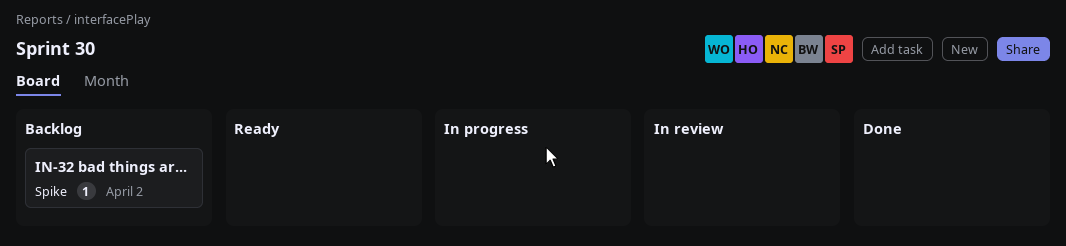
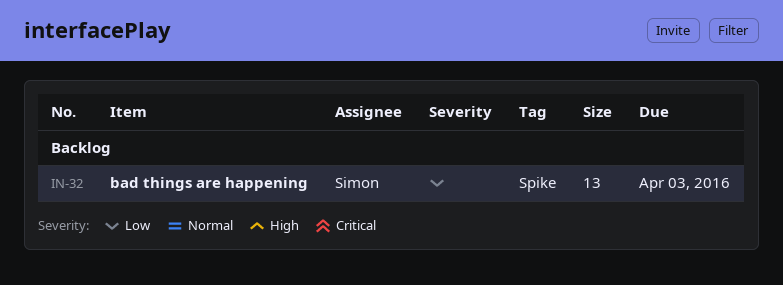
IN-32, estimate: 1 -> 13
IN-32, due: Apr 2 -> Apr 3

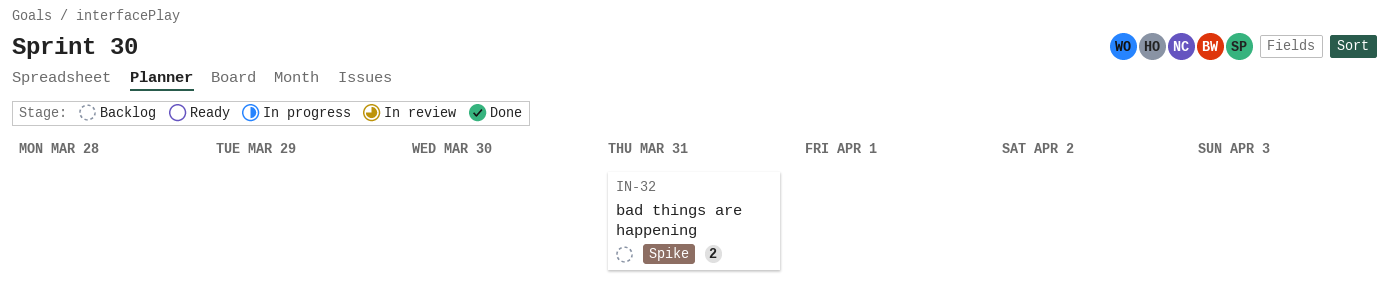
IN-32, estimate: 13 -> 2
IN-32, due: Apr 3 -> Mar 31

